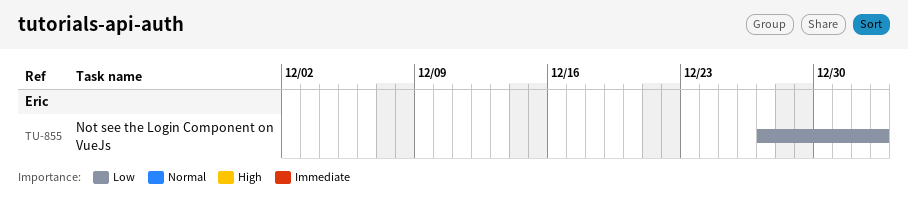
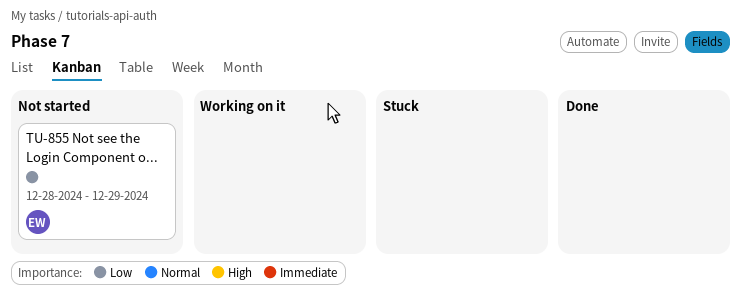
TU-855, start: Dec 27 -> Dec 28
TU-855, due: Jan 2 -> Dec 29

